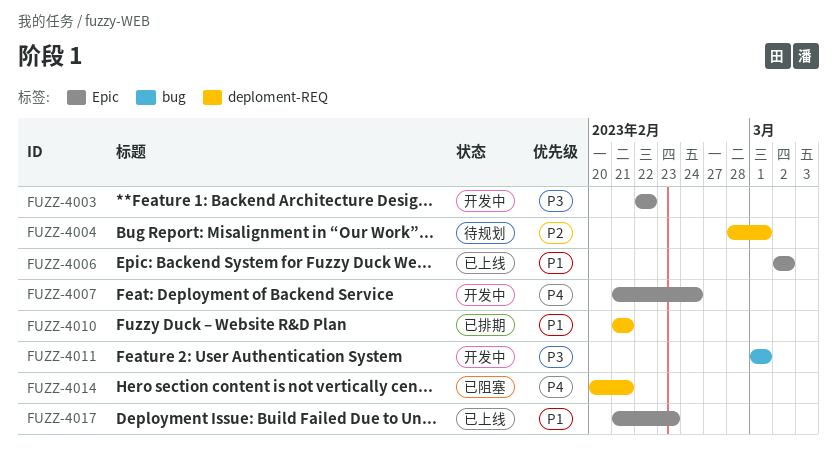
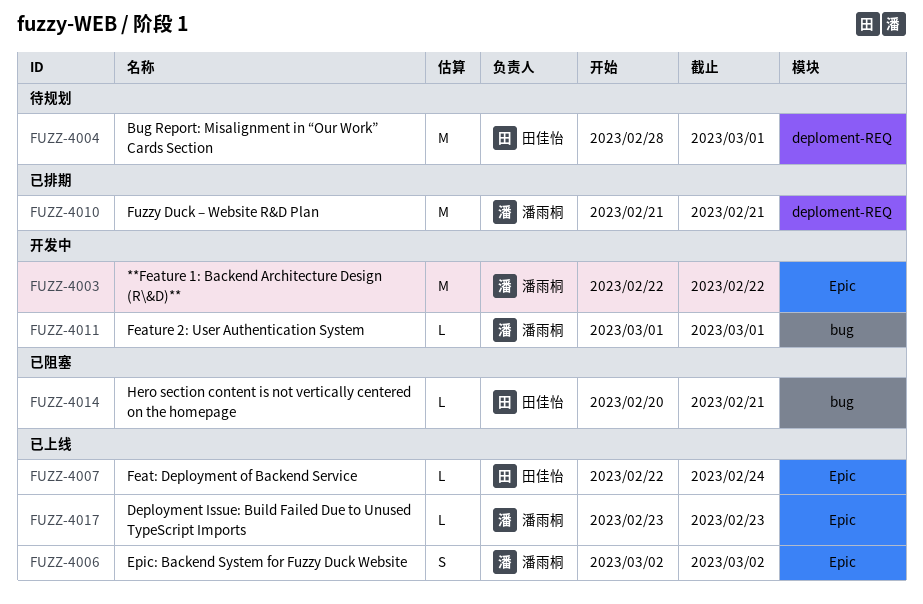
FUZZ-4007, status: 开发中 -> 已上线
FUZZ-4007, start: Feb 21 -> Feb 22
FUZZ-4014, label: deploment-REQ -> bug
FUZZ-4017, start: Feb 21 -> Feb 23

